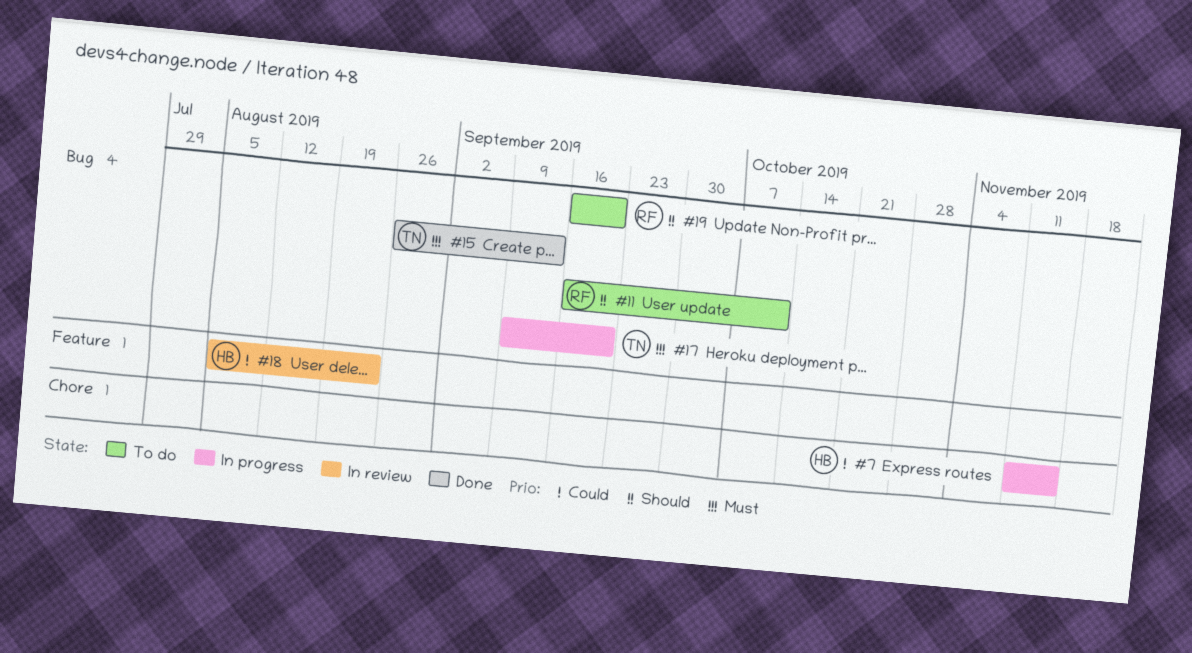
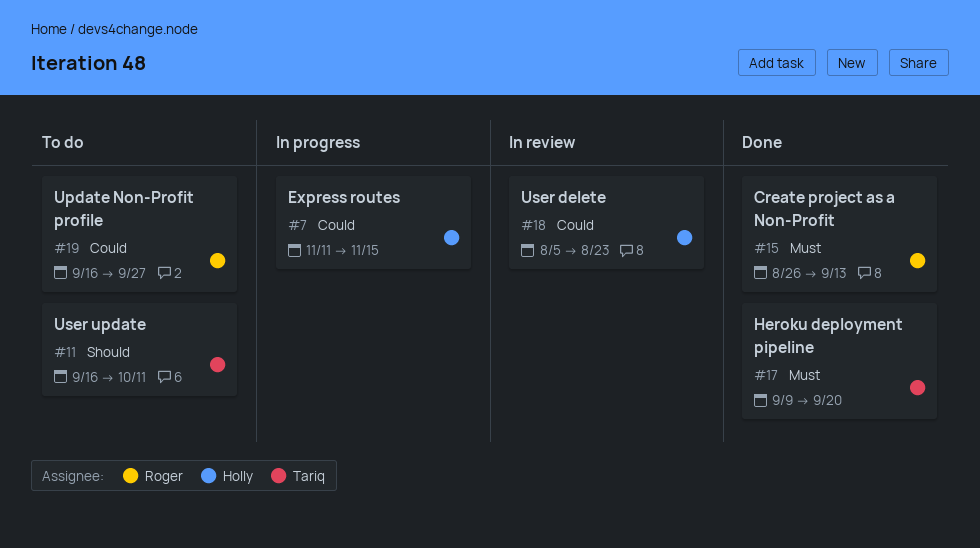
#11, owner: Roger -> Tariq
#15, owner: Tariq -> Roger
#17, status: In progress -> Done
#19, priority: Should -> Could
#19, due: Sep 20 -> Sep 27

